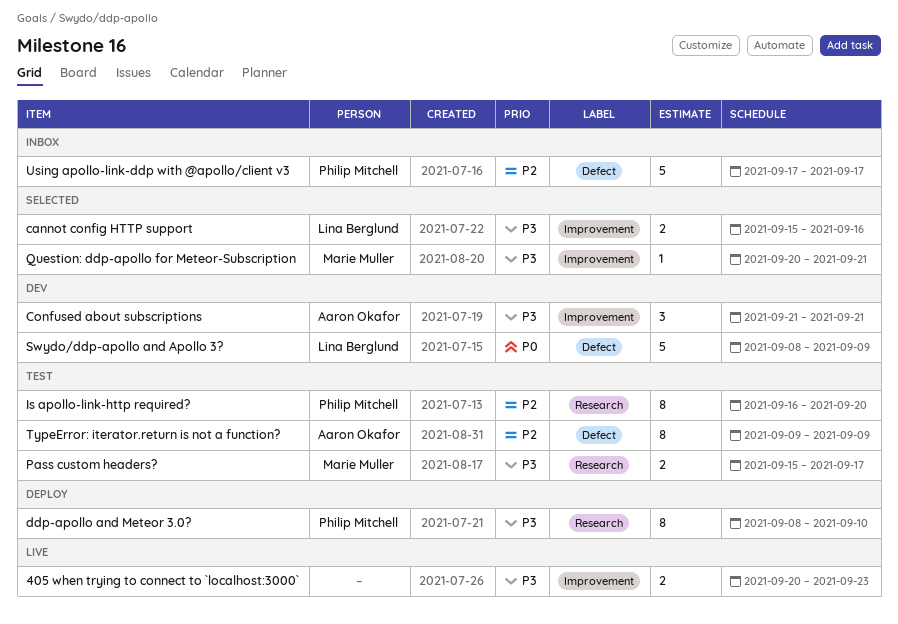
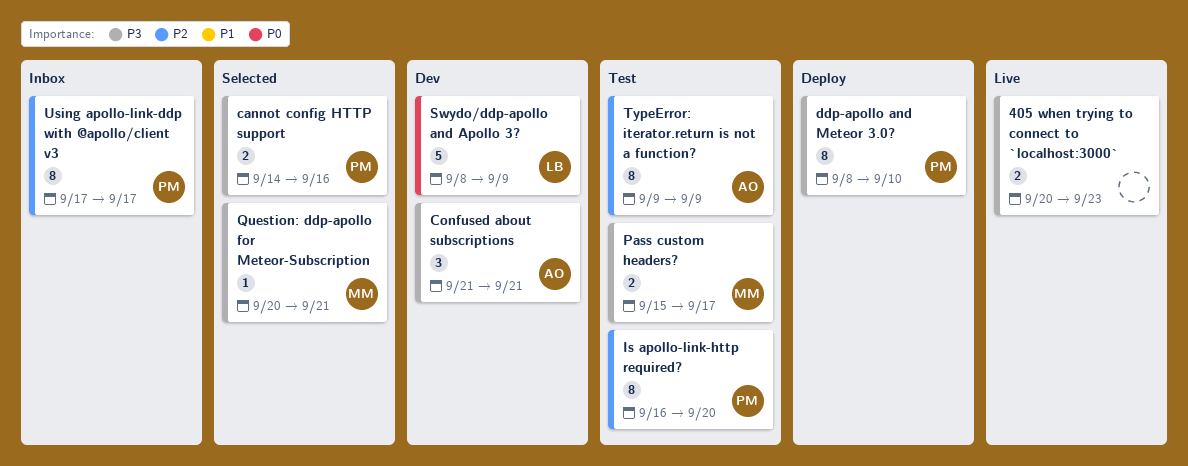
cannot config HTTP support, owner: Lina Berglund -> Philip Mitchell
cannot config HTTP support, start: Sep 15 -> Sep 14
Using apollo-link-ddp with @apollo/client v3, estimate: 5 -> 8

